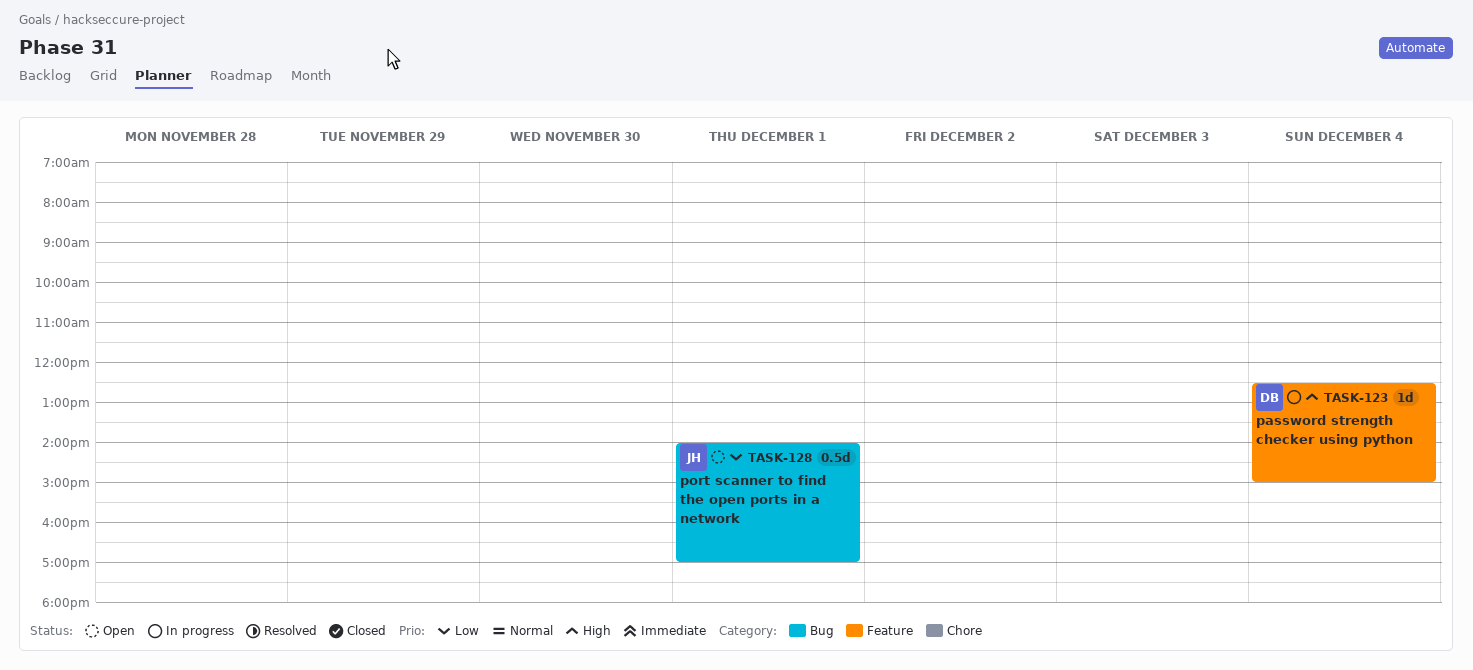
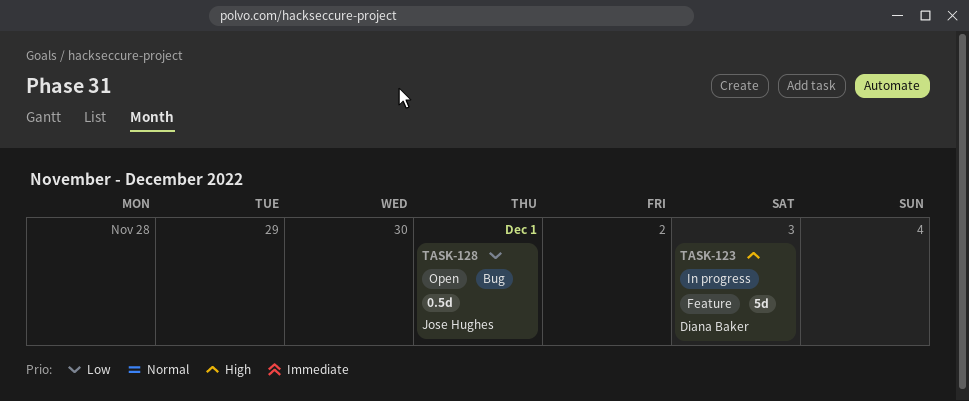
TASK-123, estimate: 1d -> 5d
TASK-123, day: Dec 4 -> Dec 3

